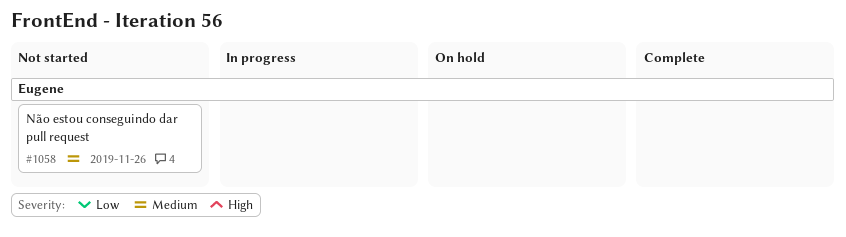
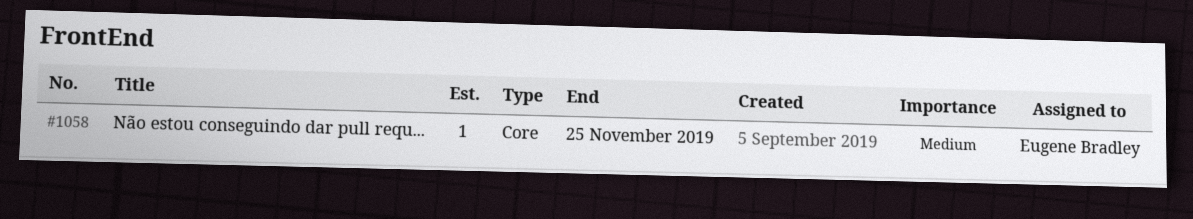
#1058, due: Nov 26 -> Nov 25

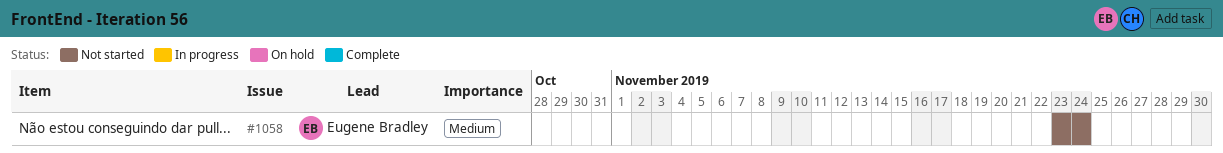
#1058, due: Nov 25 -> Nov 24

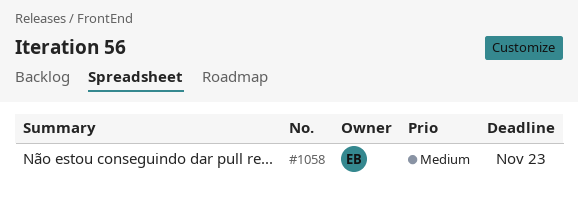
#1058, due: Nov 24 -> Nov 23

